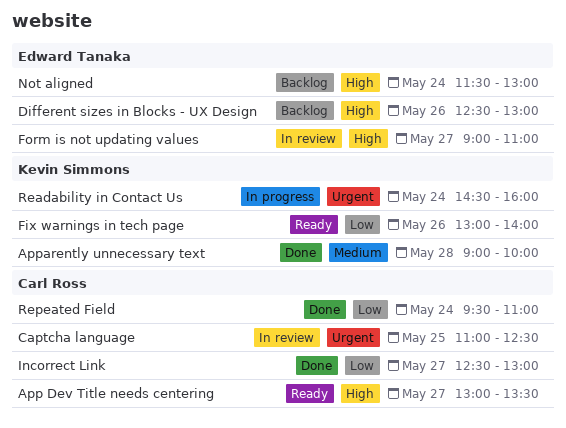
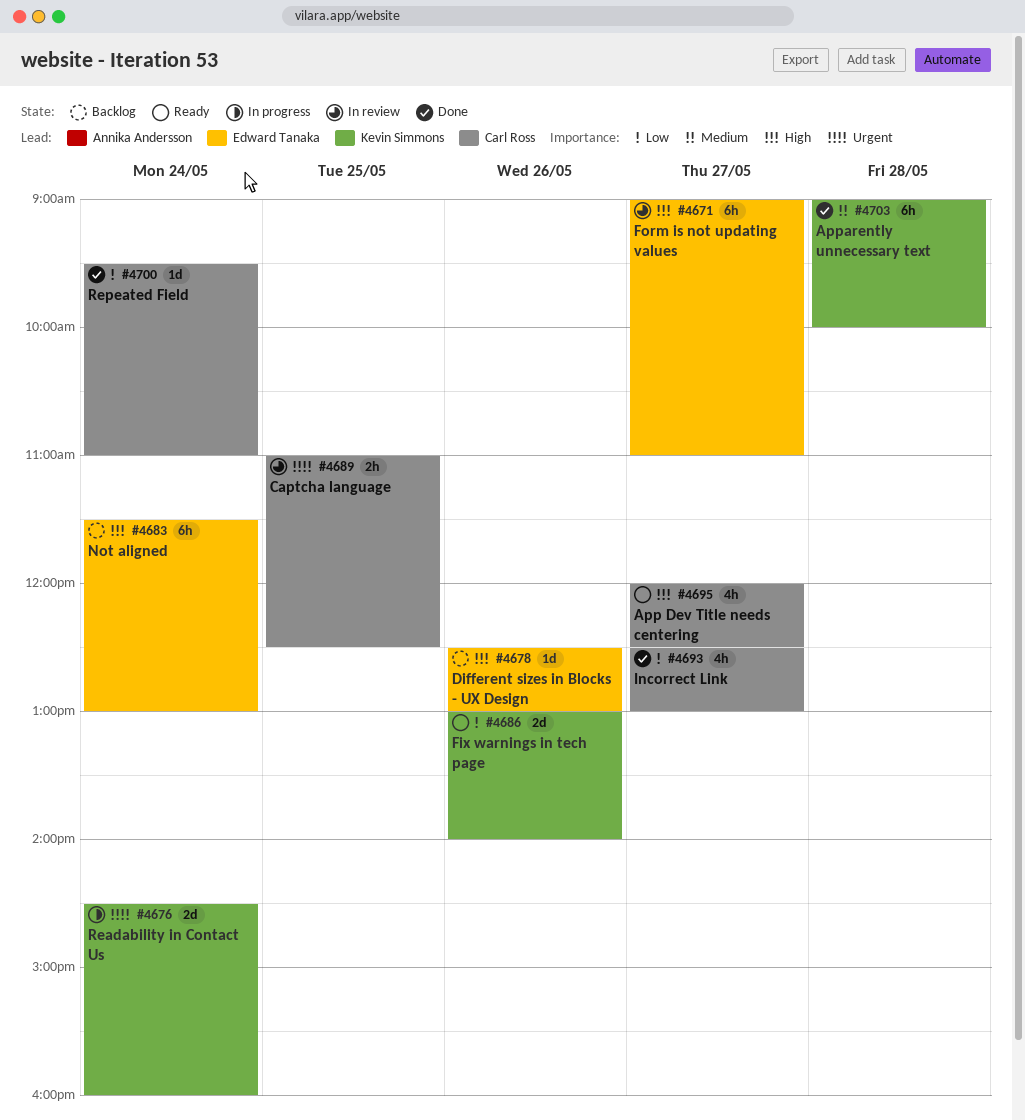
App Dev Title needs centering, begins: 13:00 -> 12:00
App Dev Title needs centering, ends: 13:30 -> 12:30

